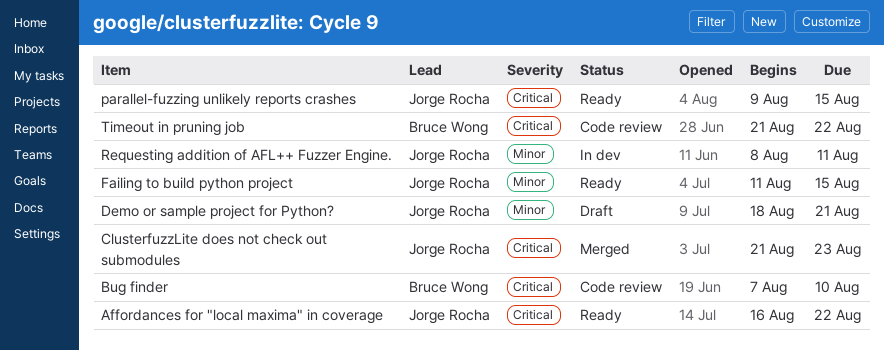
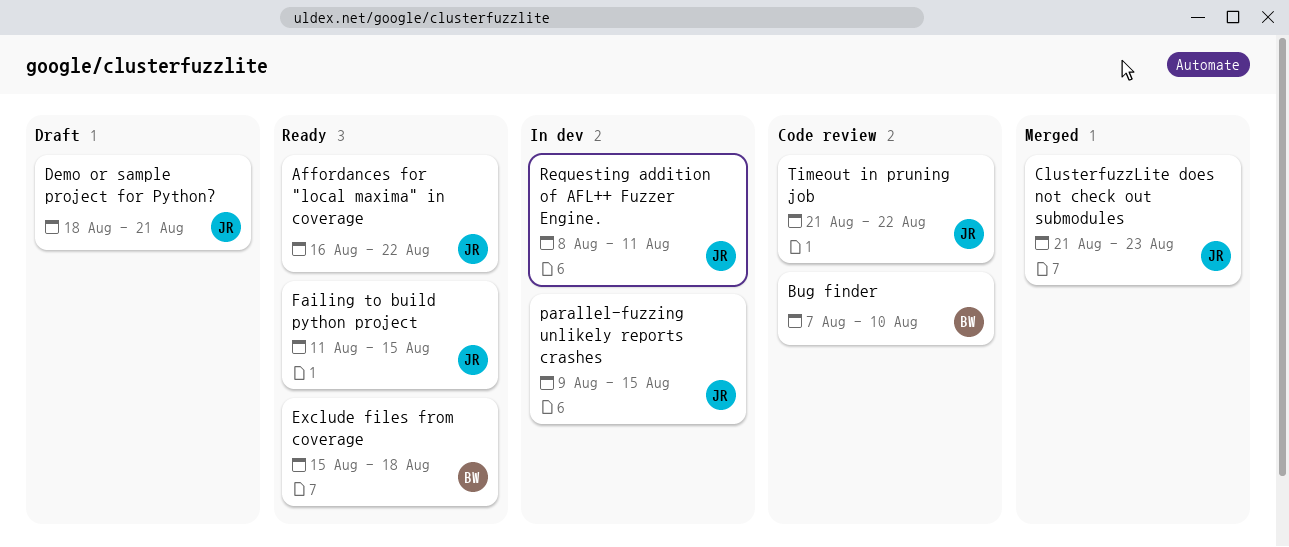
Exclude files from coverage: none -> present
parallel-fuzzing unlikely reports crashes, status: Ready -> In dev
Timeout in pruning job, owner: Bruce Wong -> Jorge Rocha

